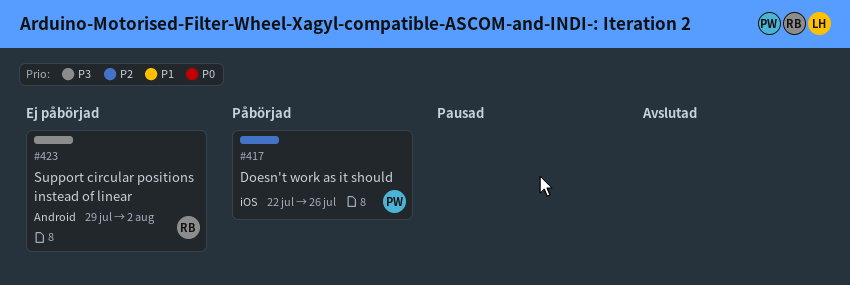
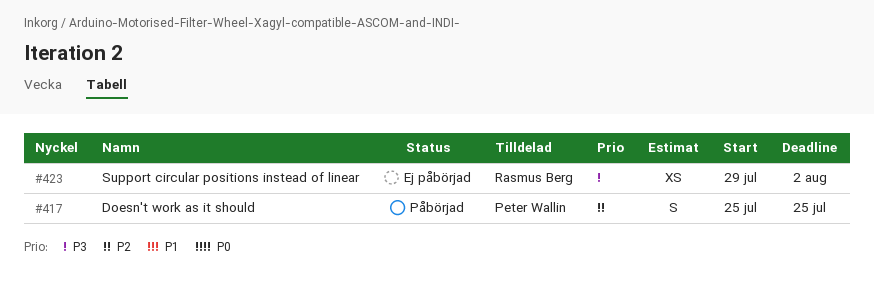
#417, start: Jul 22 -> Jul 25
#417, due: Jul 26 -> Jul 25

